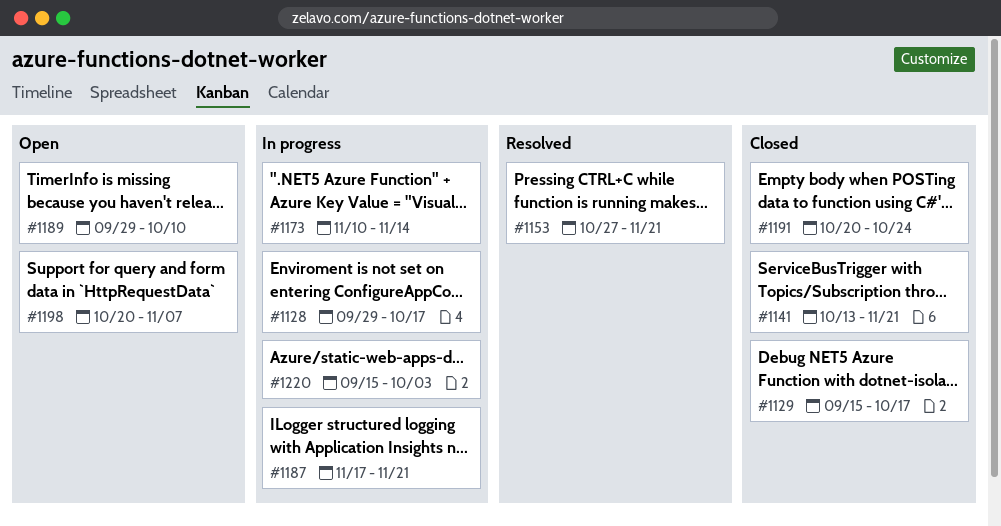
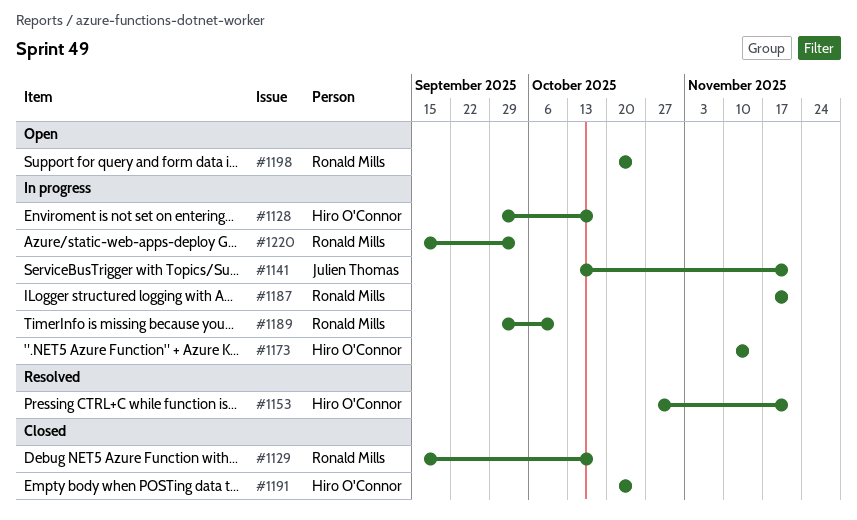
#1141, status: Closed -> In progress
#1189, status: Open -> In progress
#1198, due: Nov 7 -> Oct 24

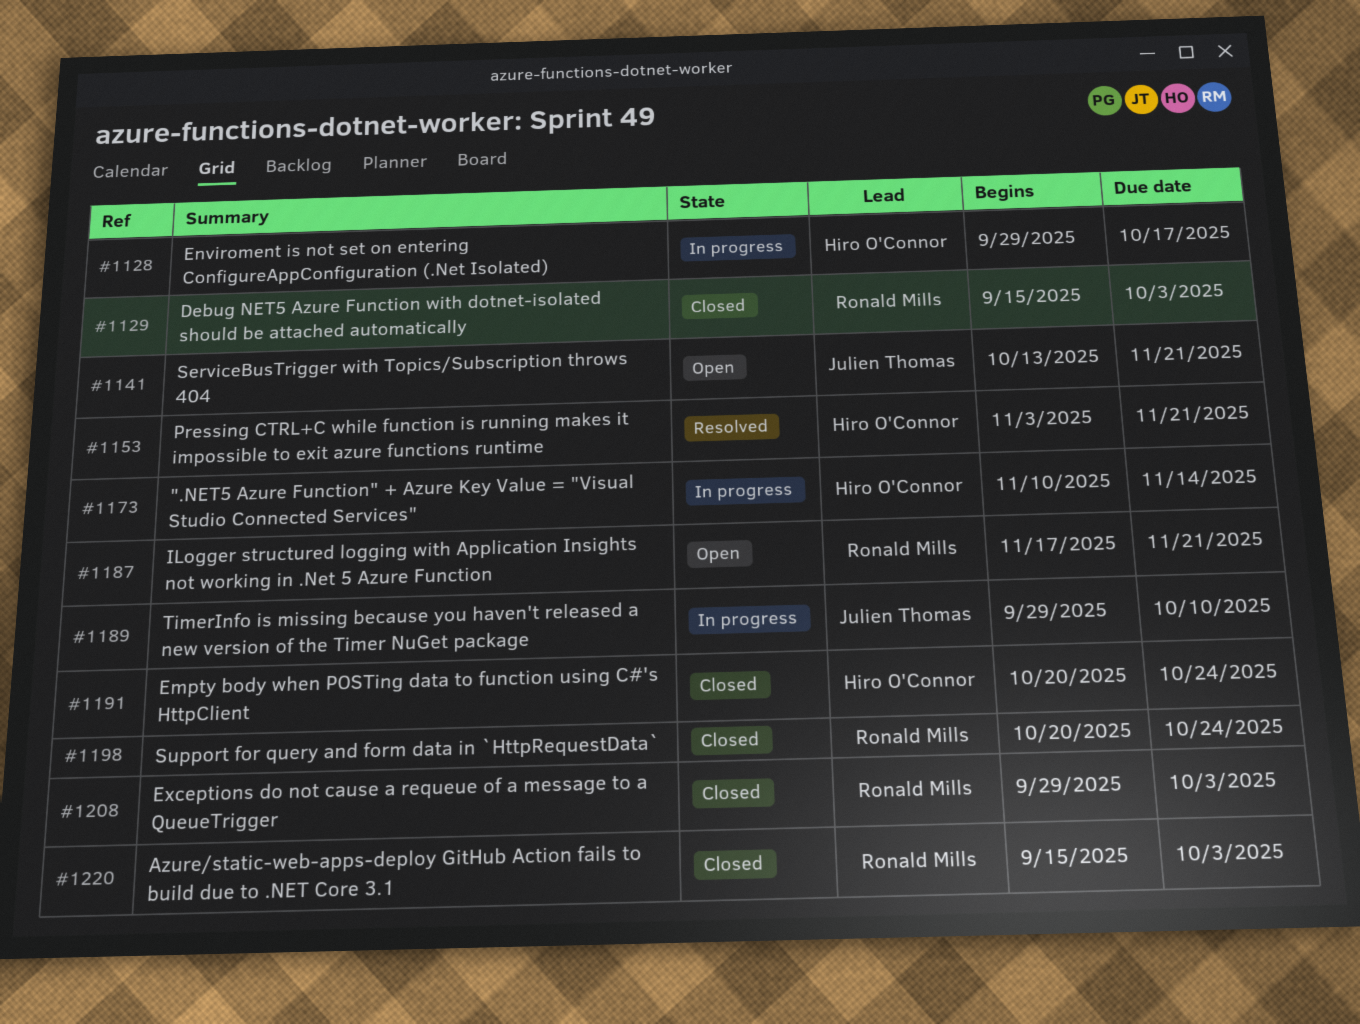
#1129, due: Oct 17 -> Oct 3
#1141, status: In progress -> Open
#1153, start: Oct 27 -> Nov 3
#1187, status: In progress -> Open
#1189, owner: Ronald Mills -> Julien Thomas
#1198, status: Open -> Closed
#1208: none -> present
#1220, status: In progress -> Closed

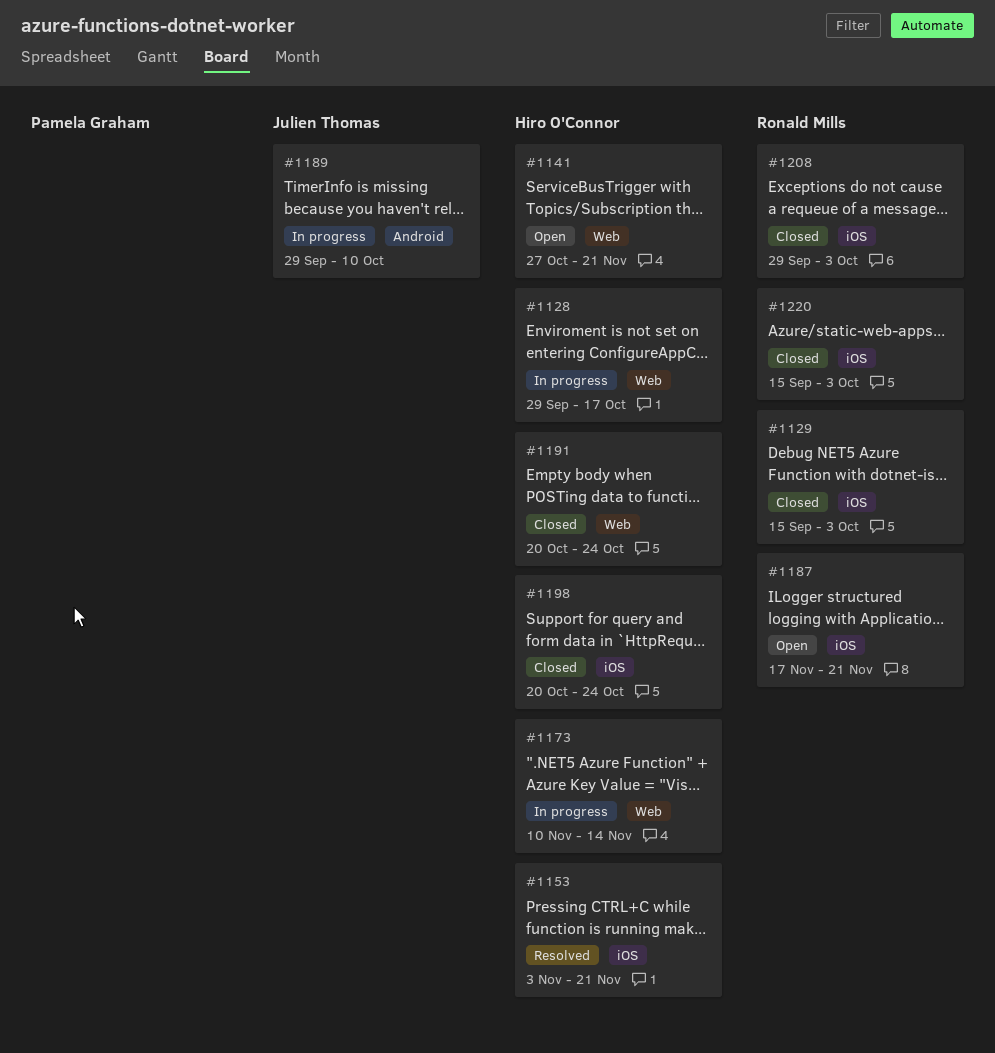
#1141, owner: Julien Thomas -> Hiro O'Connor
#1141, start: Oct 13 -> Oct 27
#1198, owner: Ronald Mills -> Hiro O'Connor

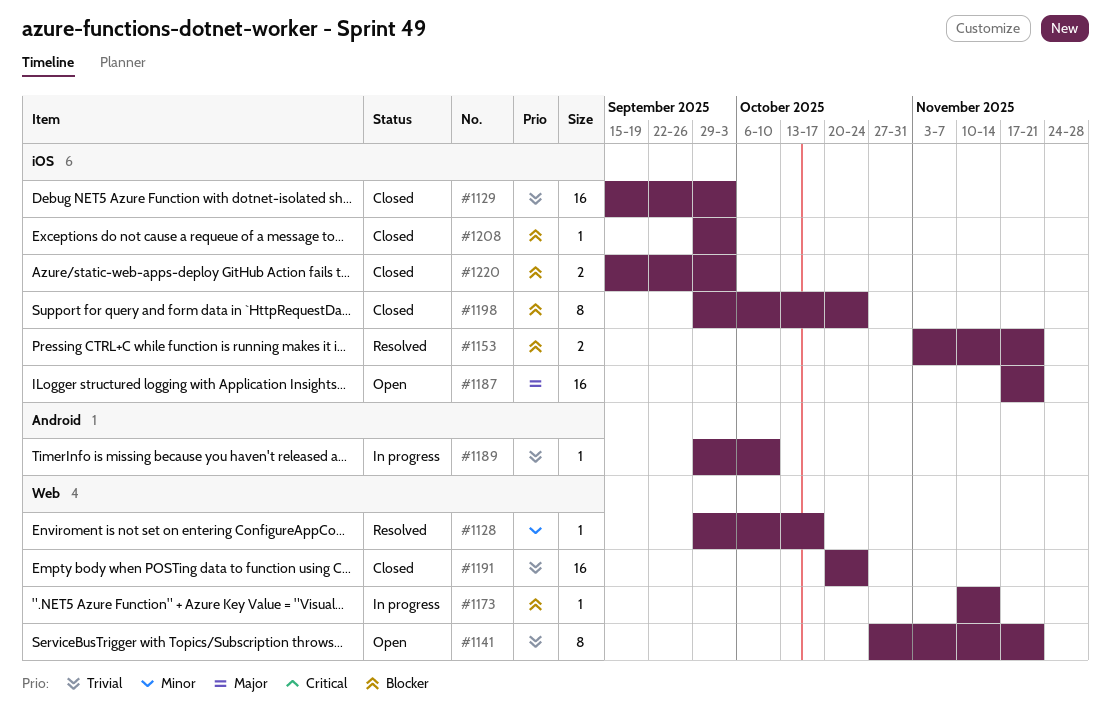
#1128, status: In progress -> Resolved
#1198, start: Oct 20 -> Sep 29

